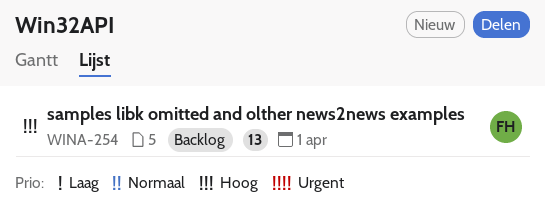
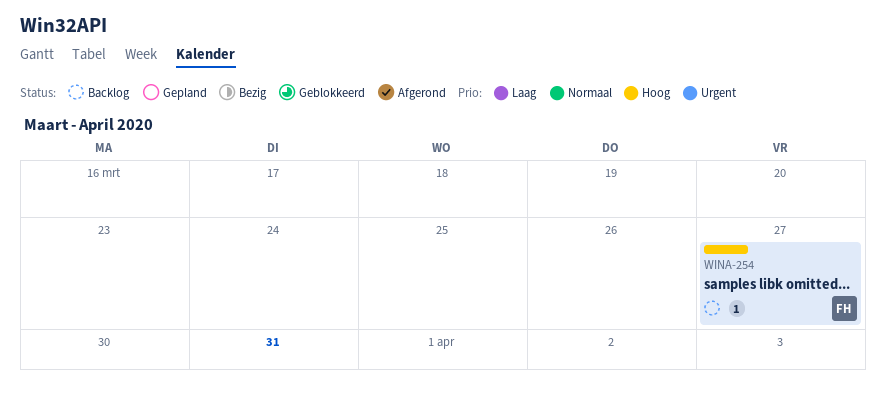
WINA-254, estimate: 13 -> 1
WINA-254, due: Apr 1 -> Mar 27

